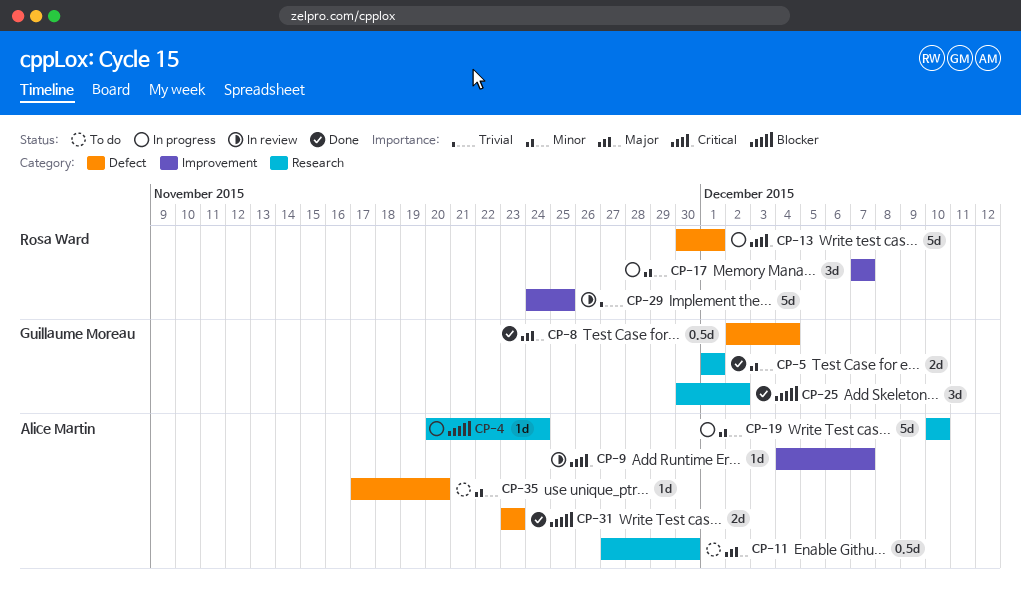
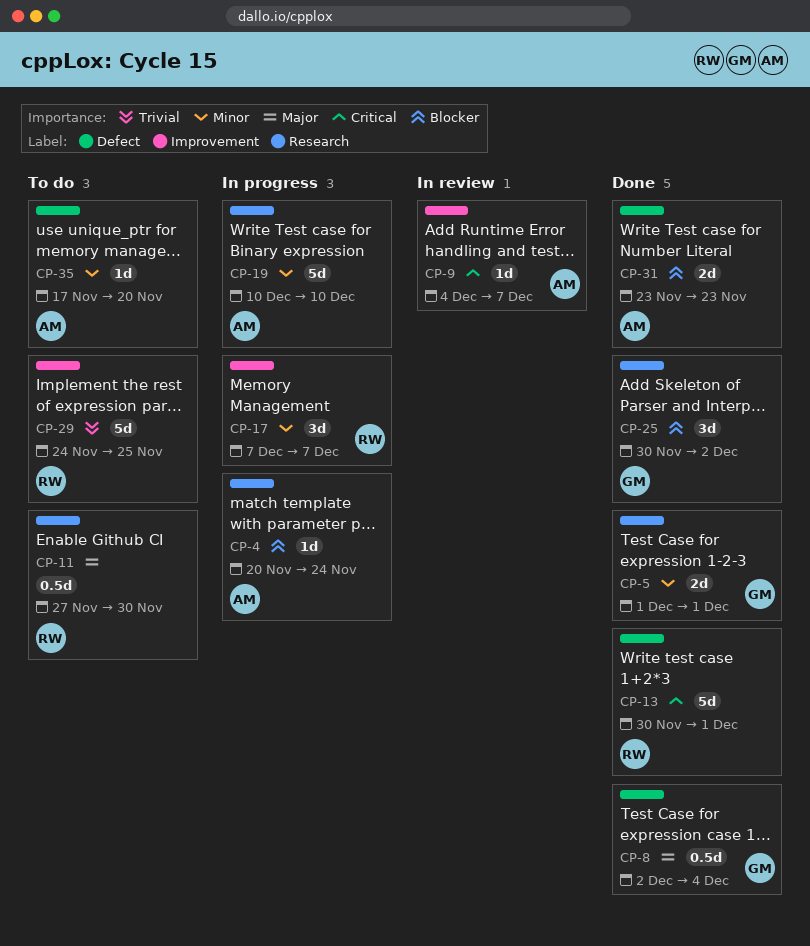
CP-11, owner: Alice Martin -> Rosa Ward
CP-13, status: In progress -> Done
CP-29, status: In review -> To do

